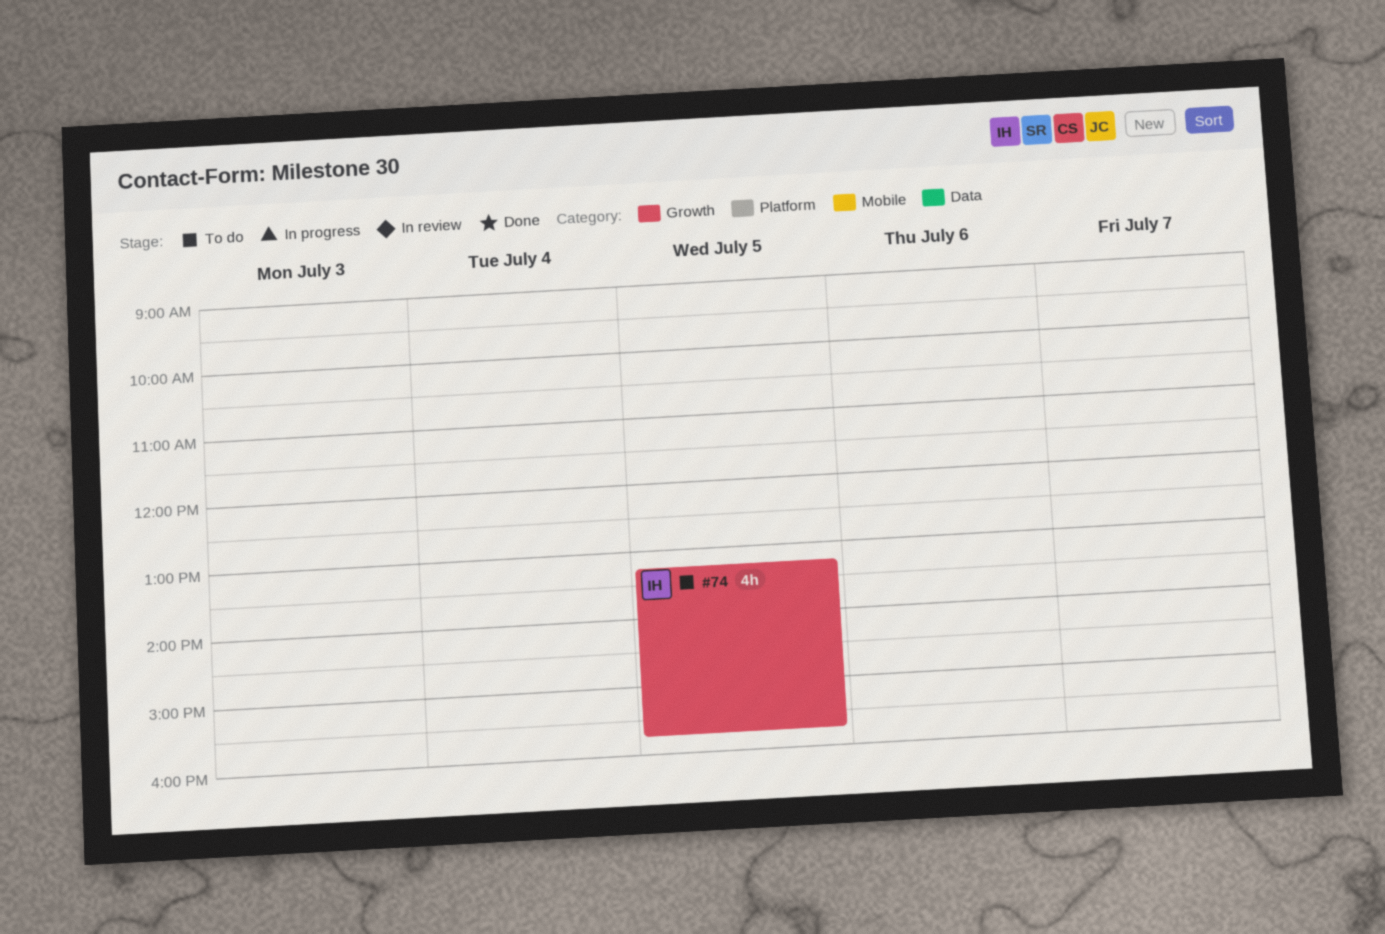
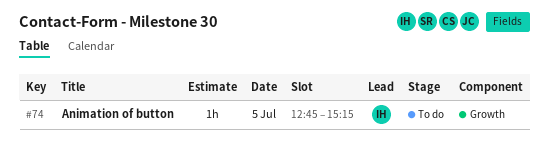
#74, estimate: 4h -> 1h
#74, begins: 13:15 -> 12:45
#74, ends: 15:45 -> 15:15

